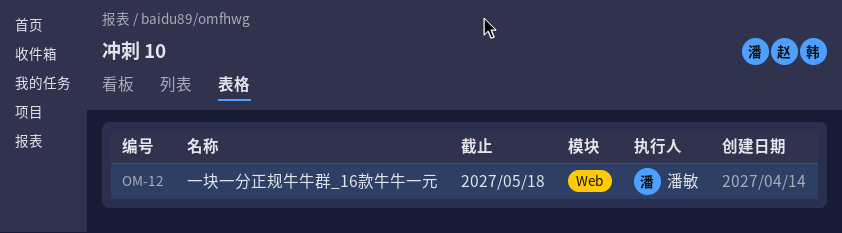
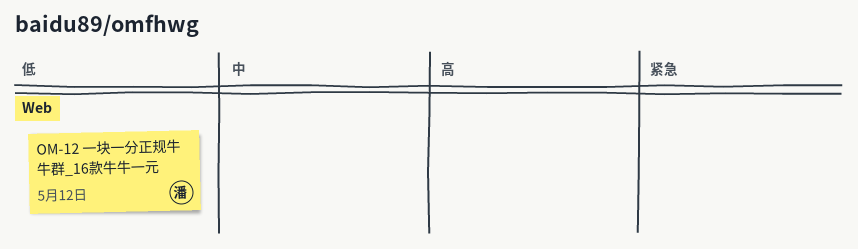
OM-12, due: May 18 -> May 12

